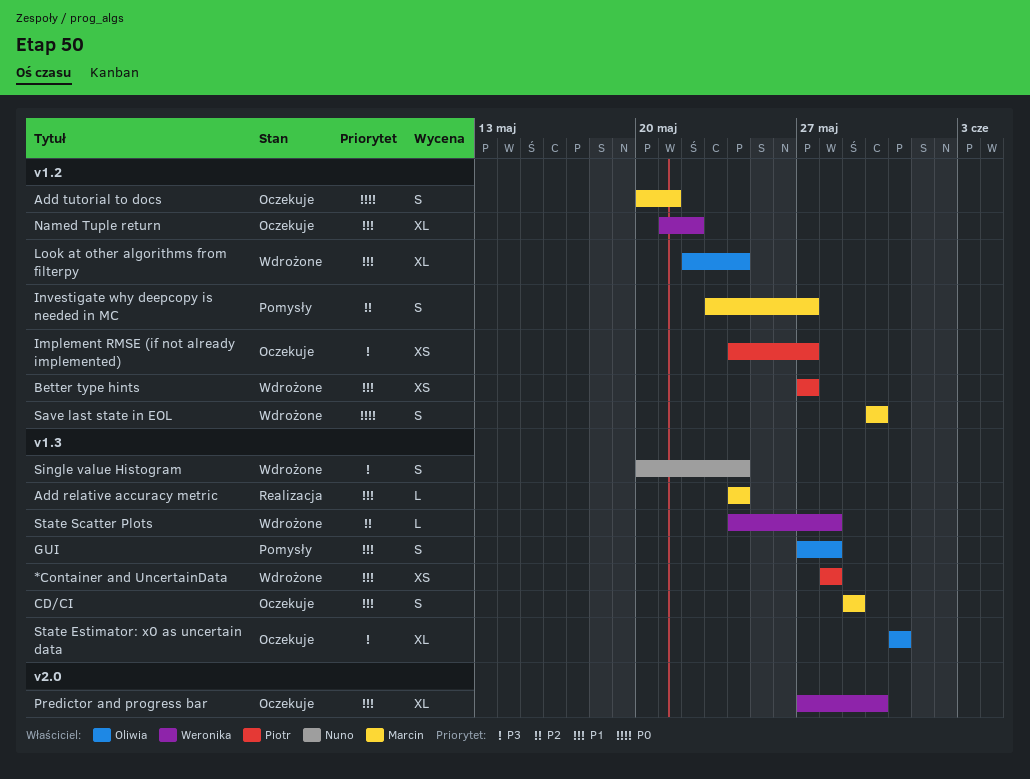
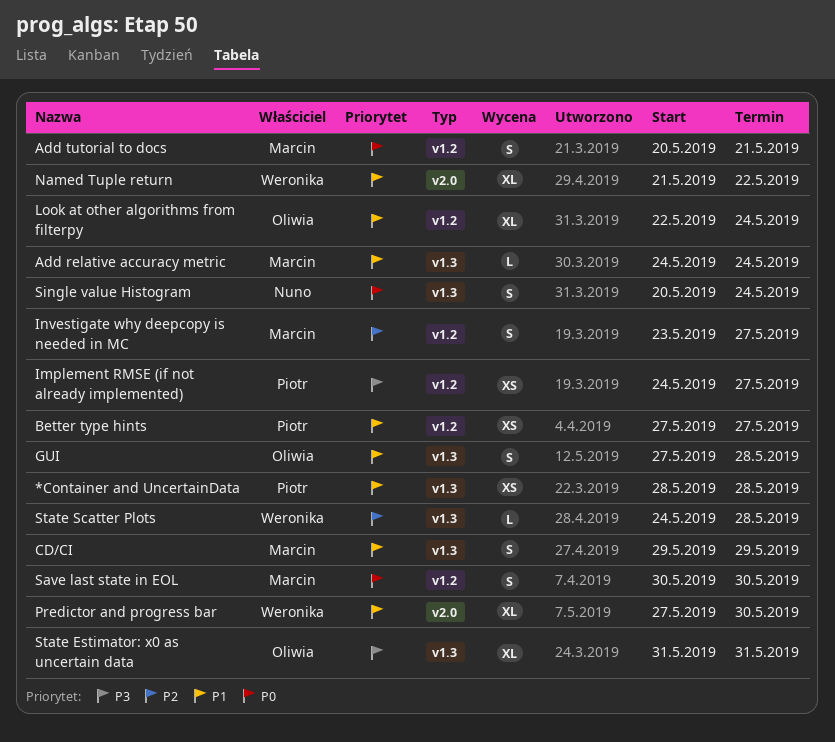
Named Tuple return, label: v1.2 -> v2.0
Single value Histogram, priority: P3 -> P0

